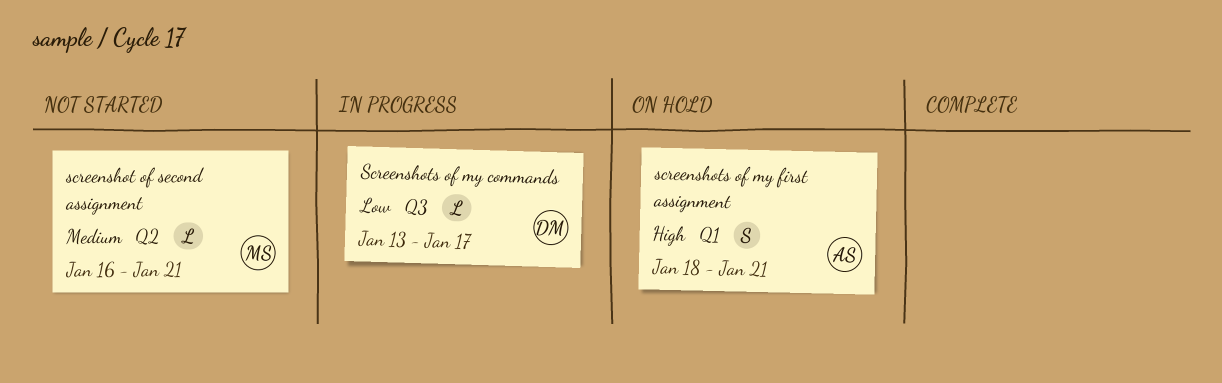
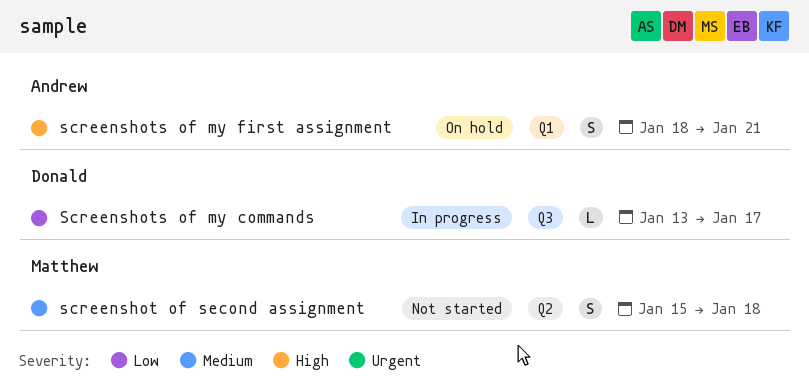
screenshot of second assignment, estimate: L -> S
screenshot of second assignment, start: Jan 16 -> Jan 15
screenshot of second assignment, due: Jan 21 -> Jan 18

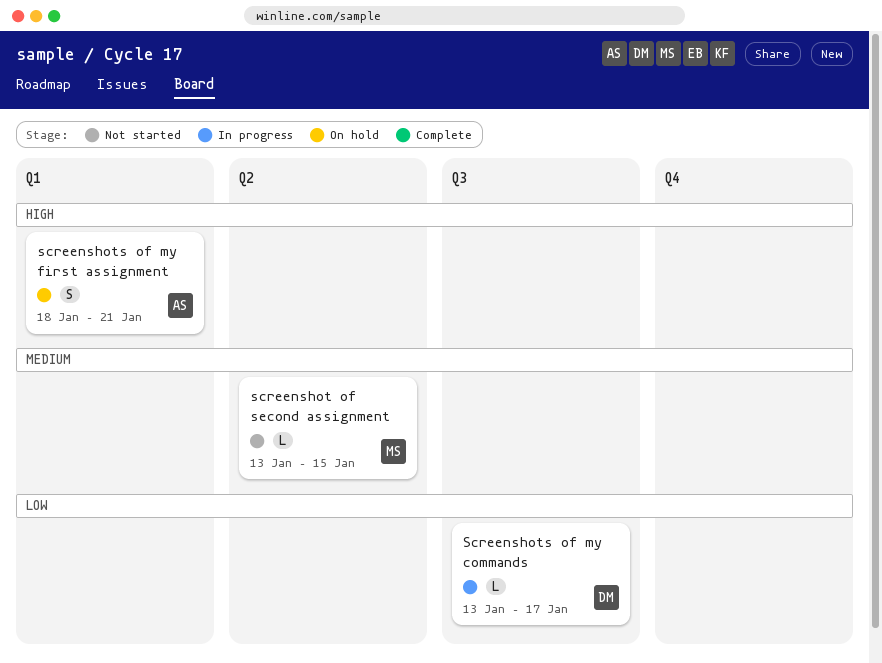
screenshot of second assignment, estimate: S -> L
screenshot of second assignment, start: Jan 15 -> Jan 13
screenshot of second assignment, due: Jan 18 -> Jan 15

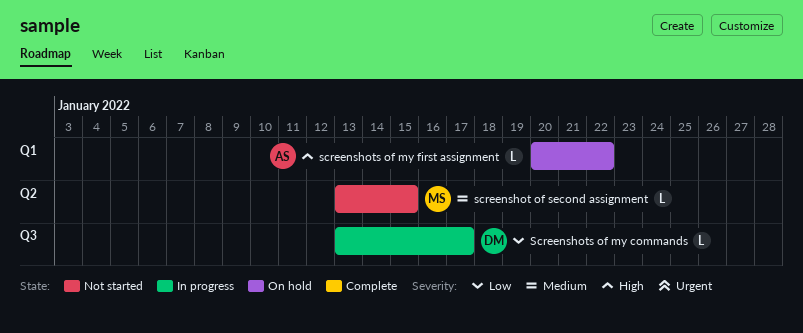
screenshots of my first assignment, estimate: S -> L
screenshots of my first assignment, start: Jan 18 -> Jan 20
screenshots of my first assignment, due: Jan 21 -> Jan 22

